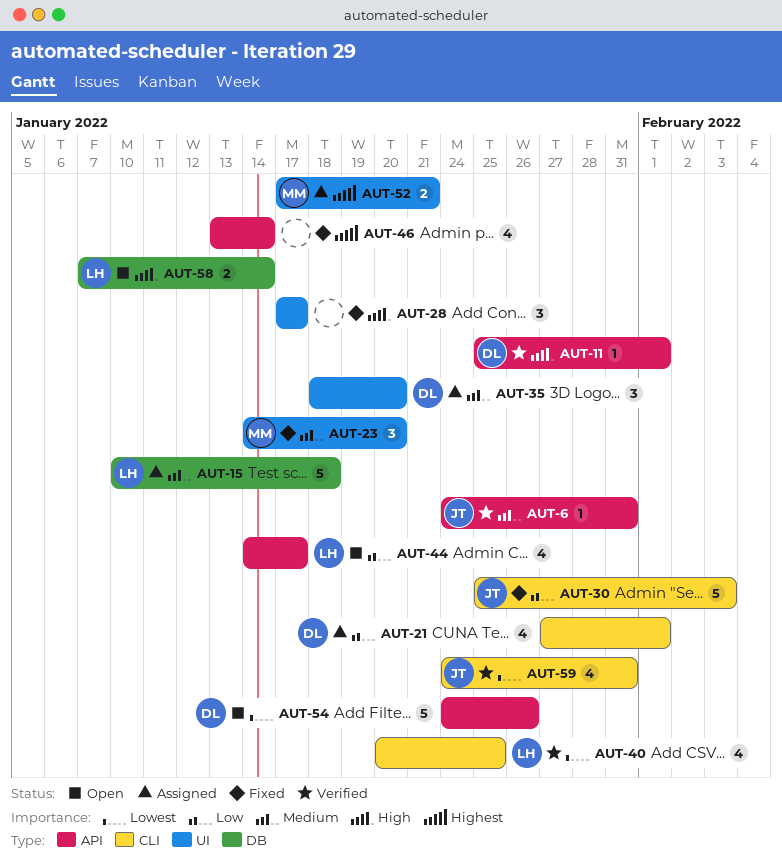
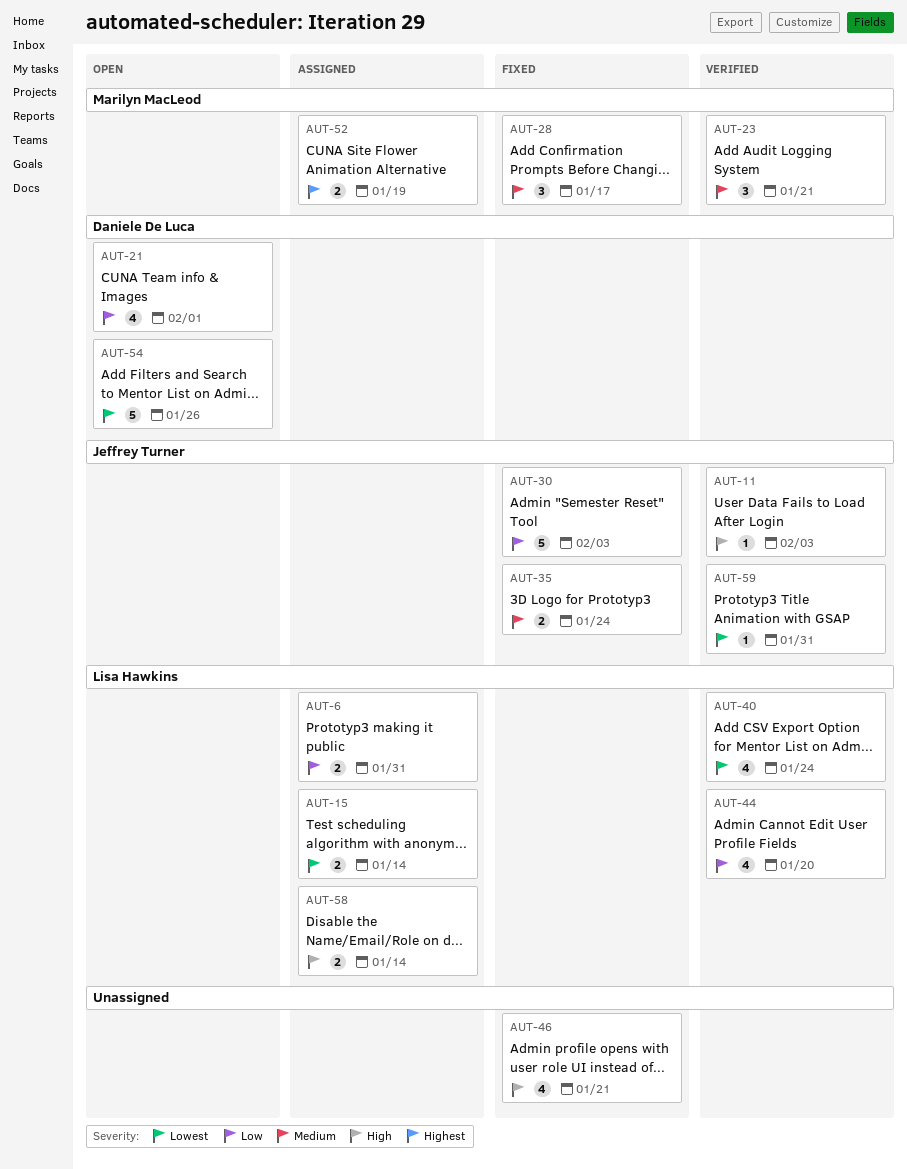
AUT-6, status: Verified -> Assigned
AUT-6, owner: Jeffrey Turner -> Lisa Hawkins
AUT-6, priority: Medium -> Low
AUT-6, estimate: 1 -> 2
AUT-11, owner: Daniele De Luca -> Jeffrey Turner
AUT-11, due: Feb 1 -> Feb 3
AUT-15, priority: Medium -> Lowest
AUT-15, estimate: 5 -> 2
AUT-15, due: Jan 18 -> Jan 14
AUT-21, status: Assigned -> Open
AUT-23, status: Fixed -> Verified
AUT-23, due: Jan 20 -> Jan 21
AUT-28, owner: none -> Marilyn MacLeod
AUT-28, priority: High -> Medium
AUT-35, status: Assigned -> Fixed
AUT-35, owner: Daniele De Luca -> Jeffrey Turner
AUT-35, estimate: 3 -> 2
AUT-35, due: Jan 20 -> Jan 24
AUT-40, due: Jan 25 -> Jan 24
AUT-44, status: Open -> Verified
AUT-44, due: Jan 17 -> Jan 20
AUT-46, priority: Highest -> High
AUT-46, due: Jan 14 -> Jan 21
AUT-52, due: Jan 21 -> Jan 19
AUT-58, status: Open -> Assigned
AUT-59, estimate: 4 -> 1

